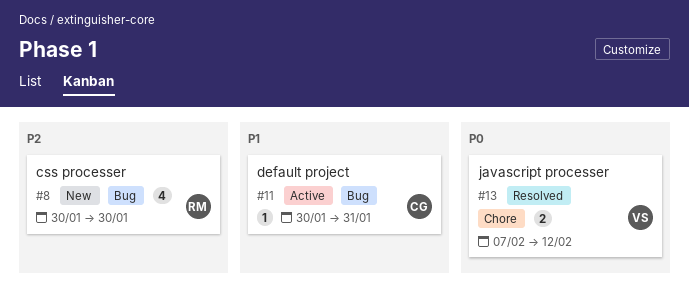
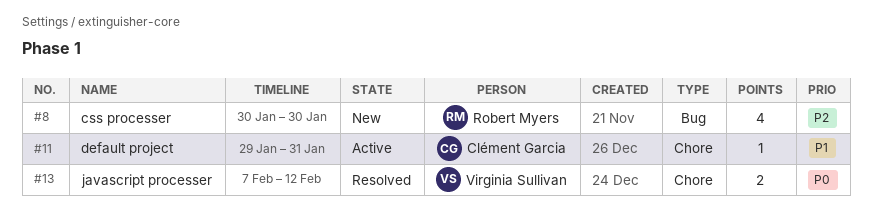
#11, label: Bug -> Chore
#11, start: Jan 30 -> Jan 29

